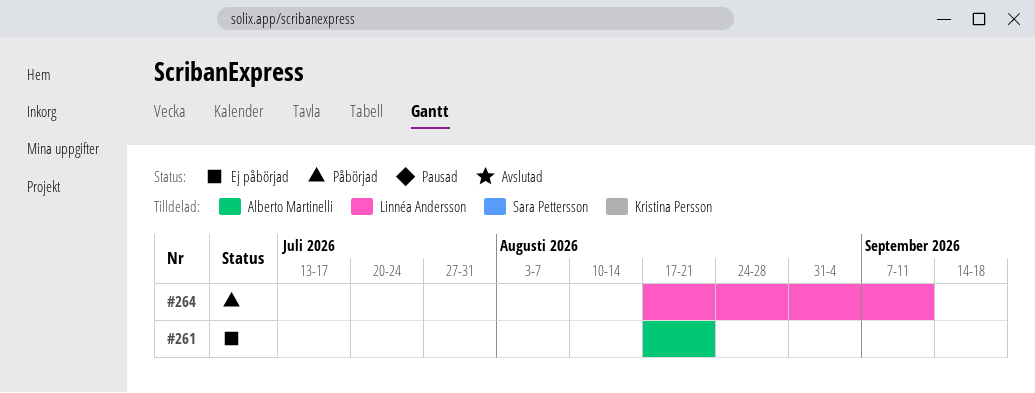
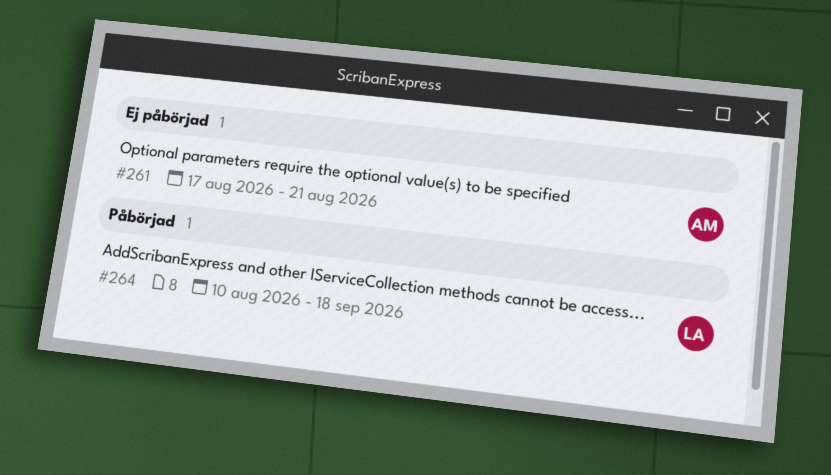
#264, start: Aug 17 -> Aug 10
#264, due: Sep 11 -> Sep 18

